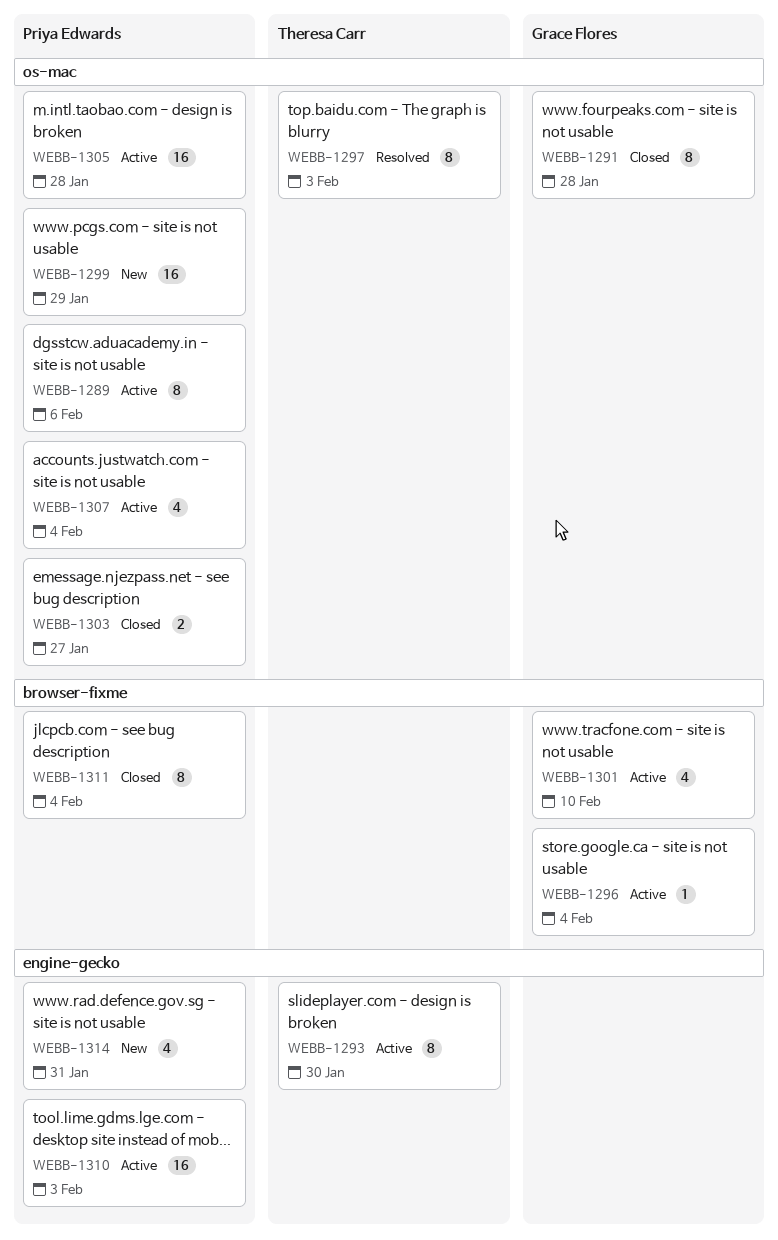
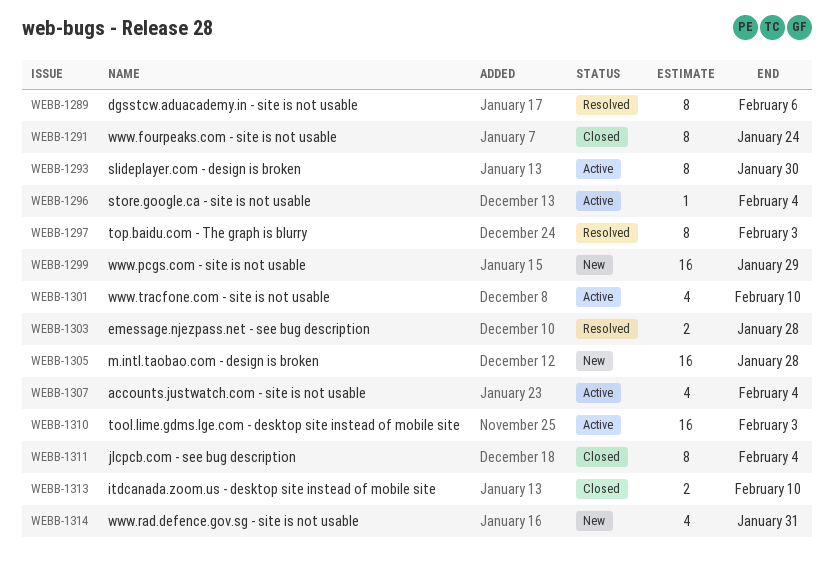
WEBB-1289, status: Active -> Resolved
WEBB-1291, due: Jan 28 -> Jan 24
WEBB-1303, status: Closed -> Resolved
WEBB-1303, due: Jan 27 -> Jan 28
WEBB-1305, status: Active -> New
WEBB-1313: none -> present

